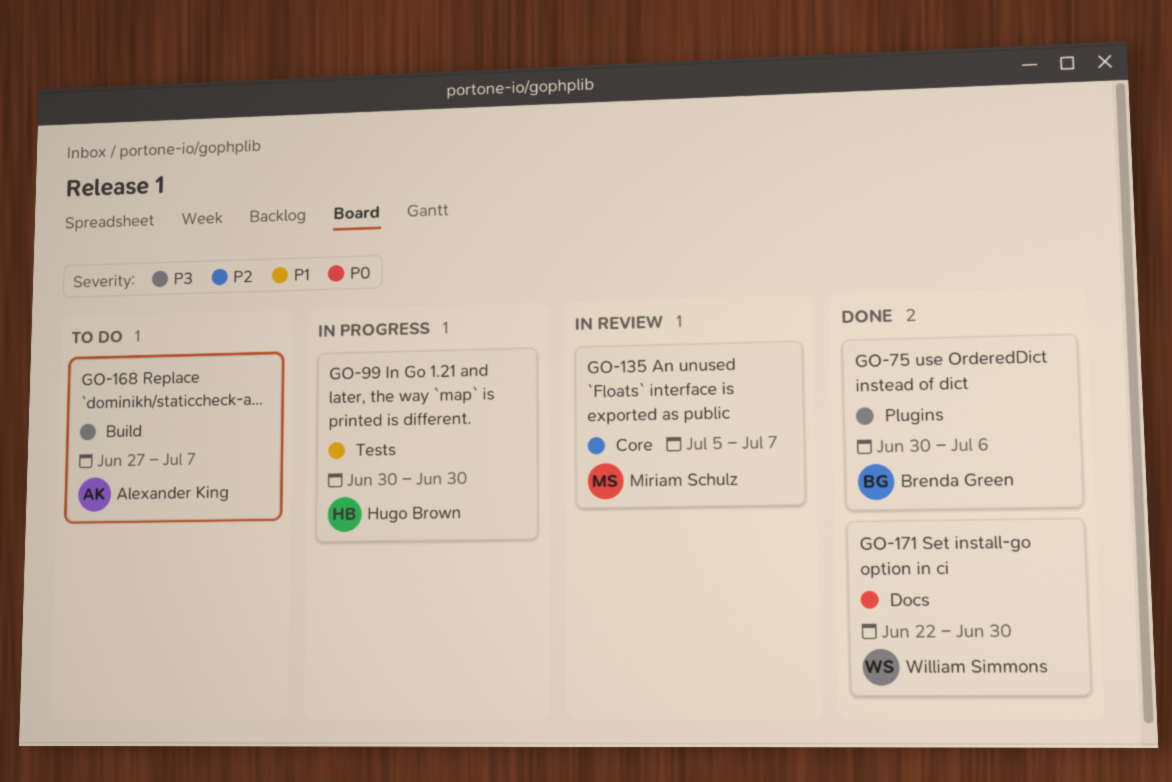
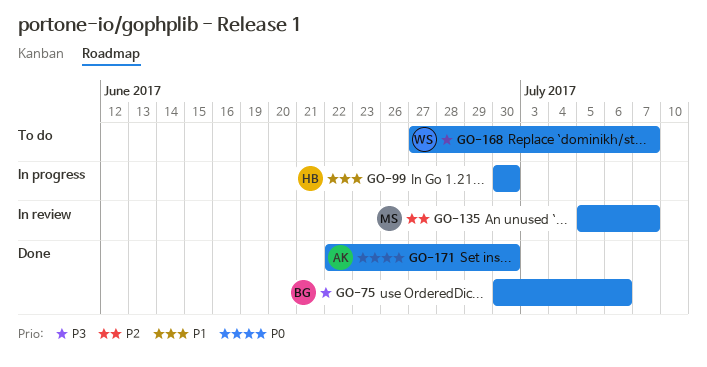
GO-168, owner: Alexander King -> William Simmons
GO-171, owner: William Simmons -> Alexander King

